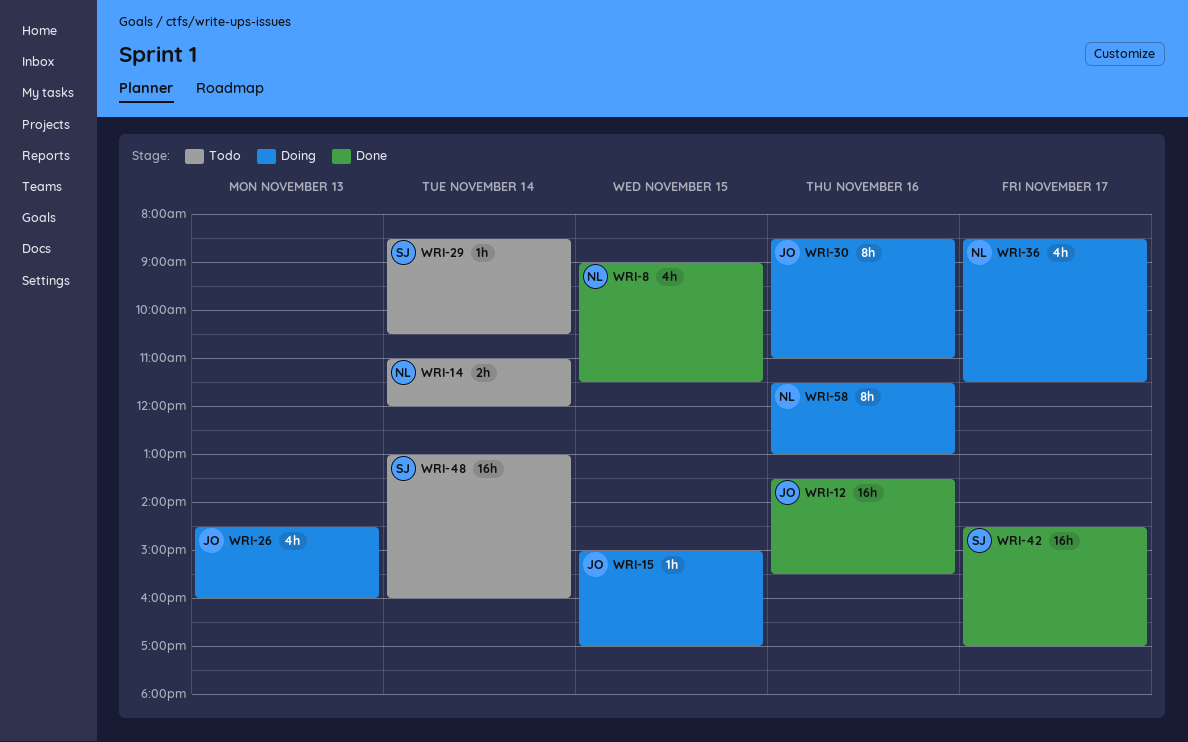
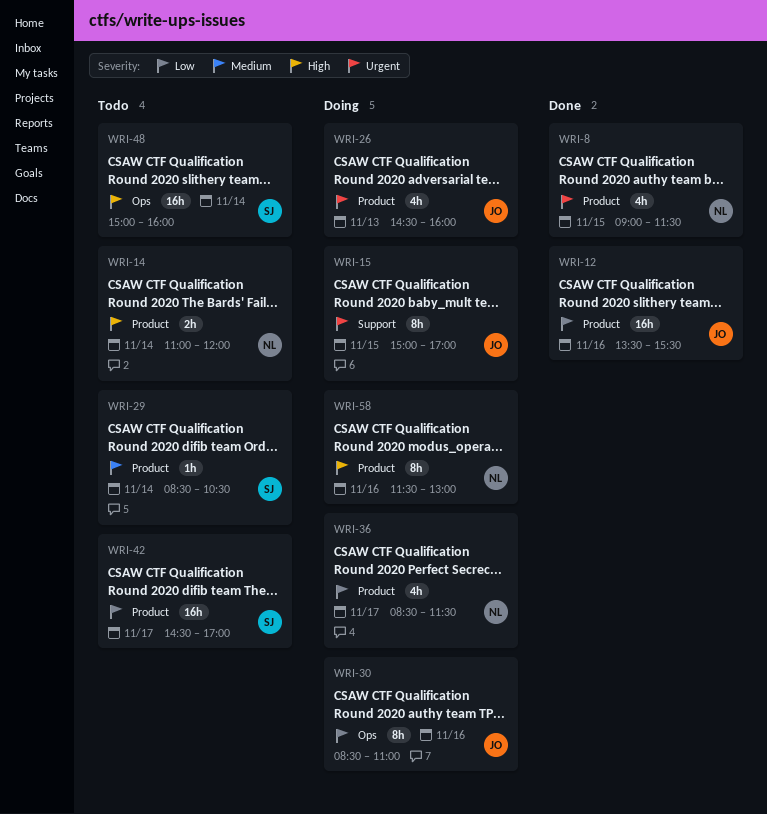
WRI-15, estimate: 1h -> 8h
WRI-42, status: Done -> Todo
WRI-48, begins: 13:00 -> 15:00

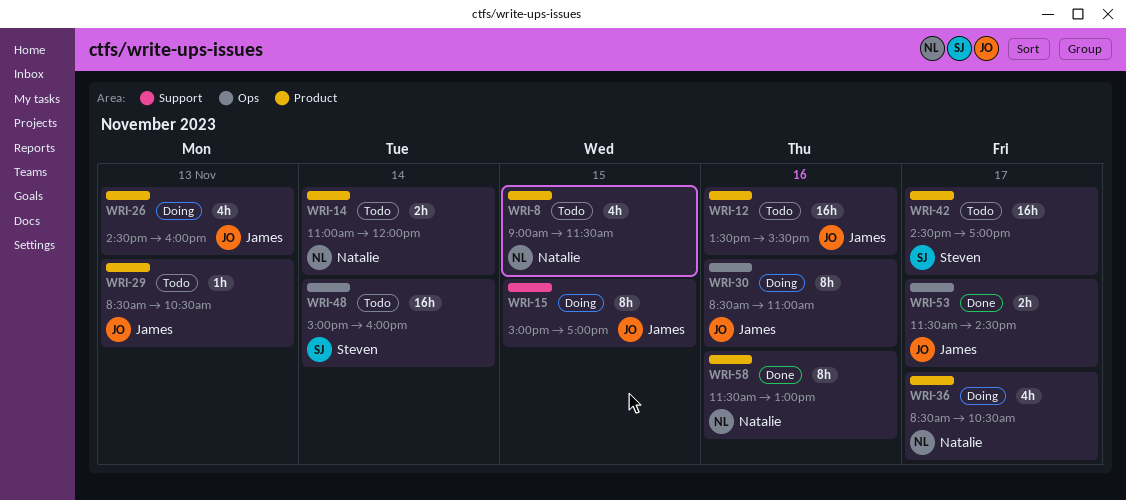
WRI-8, status: Done -> Todo
WRI-12, status: Done -> Todo
WRI-29, owner: Steven -> James
WRI-29, day: Nov 14 -> Nov 13
WRI-36, ends: 11:30 -> 10:30
WRI-53: none -> present
WRI-58, status: Doing -> Done

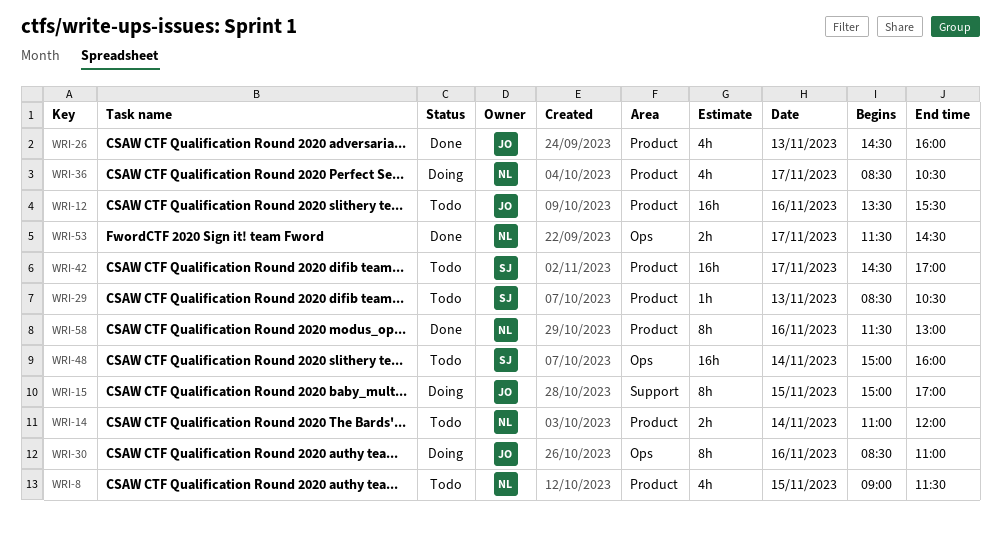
WRI-26, status: Doing -> Done
WRI-29, owner: James -> Steven
WRI-53, owner: James -> Natalie

